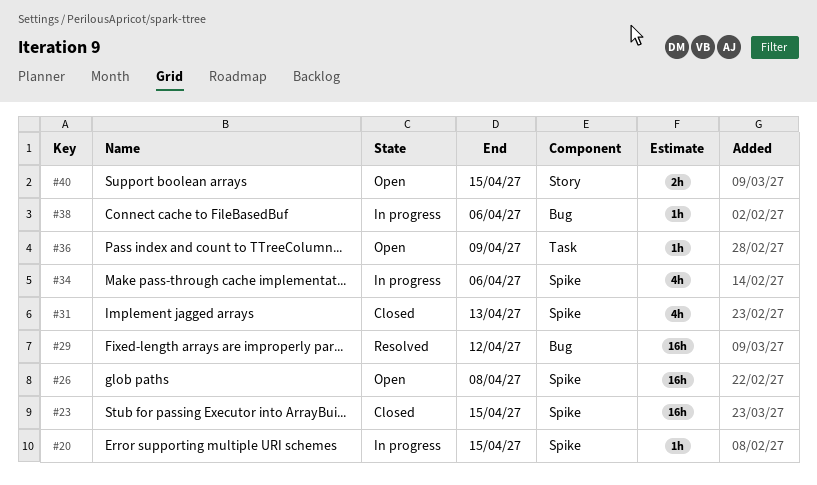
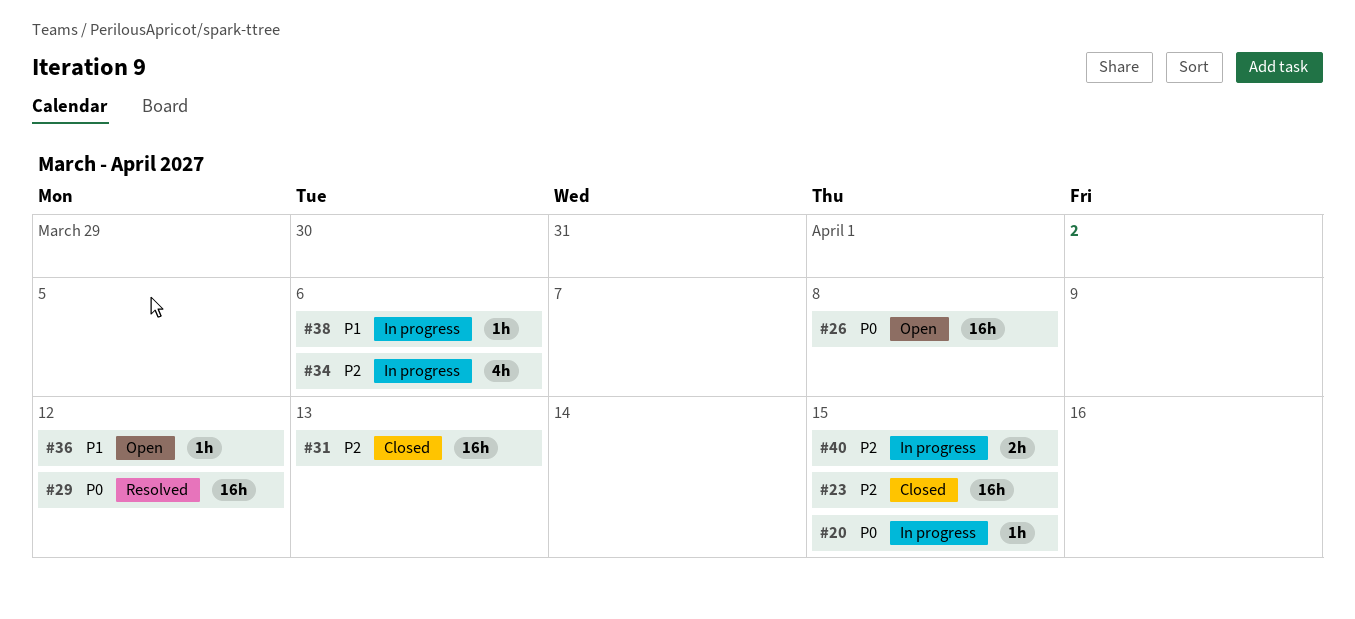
#31, estimate: 4h -> 16h
#36, due: Apr 9 -> Apr 12
#40, status: Open -> In progress

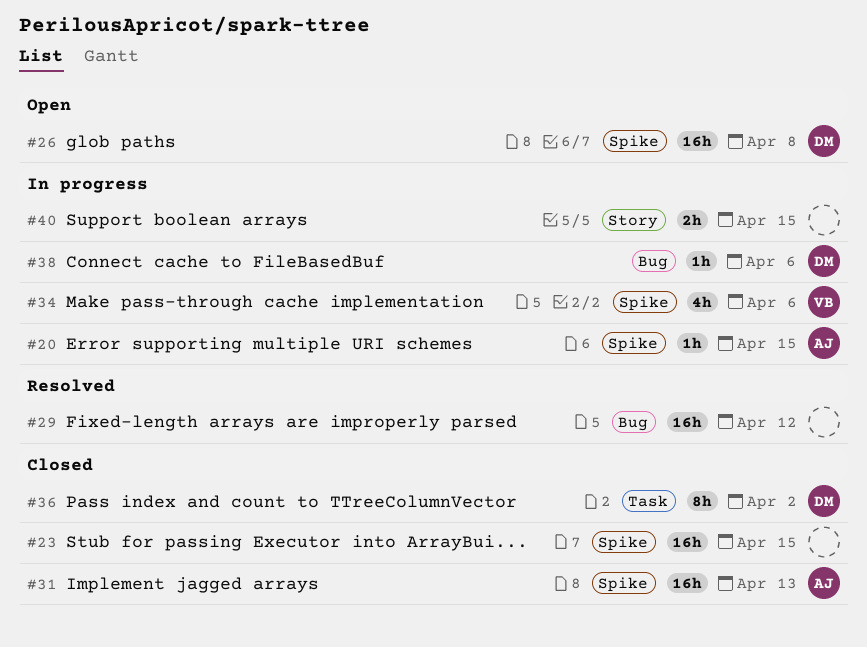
#36, status: Open -> Closed
#36, estimate: 1h -> 8h
#36, due: Apr 12 -> Apr 2

